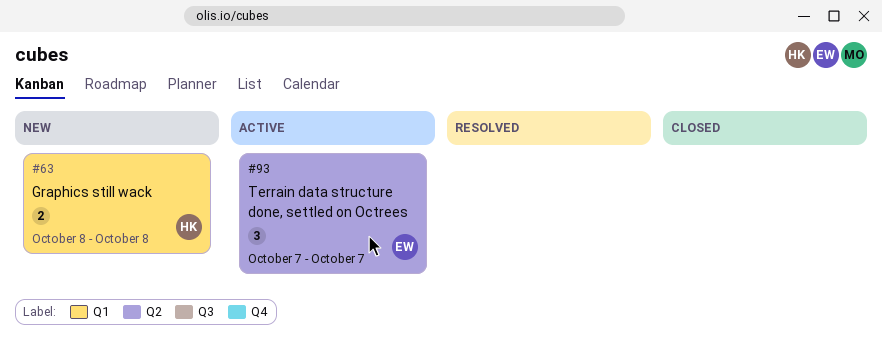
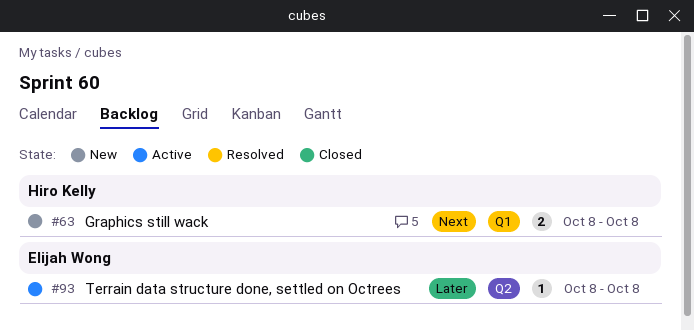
#93, estimate: 3 -> 1
#93, start: Oct 7 -> Oct 8
#93, due: Oct 7 -> Oct 8

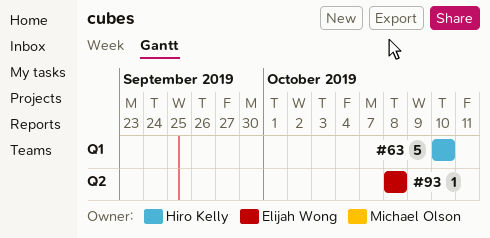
#63, estimate: 2 -> 5
#63, start: Oct 8 -> Oct 10
#63, due: Oct 8 -> Oct 10

